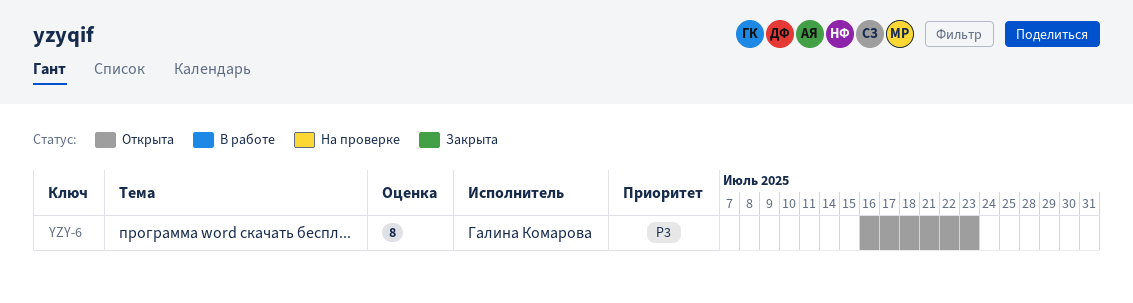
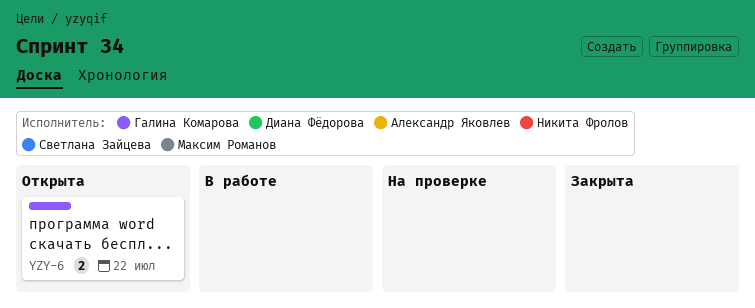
YZY-6, estimate: 8 -> 2
YZY-6, due: Jul 23 -> Jul 22

